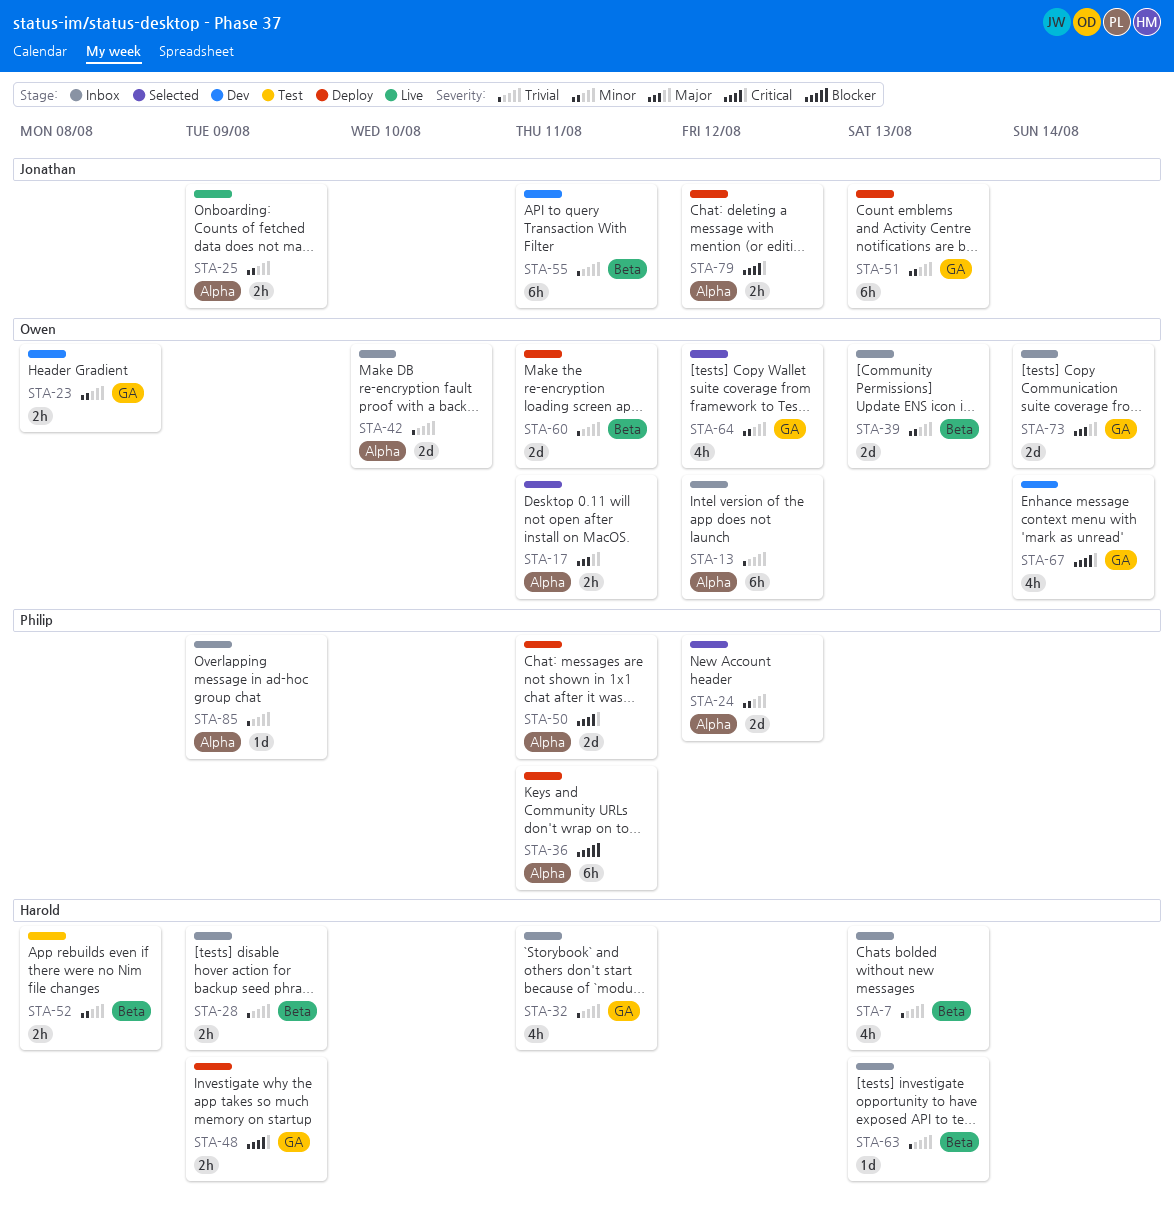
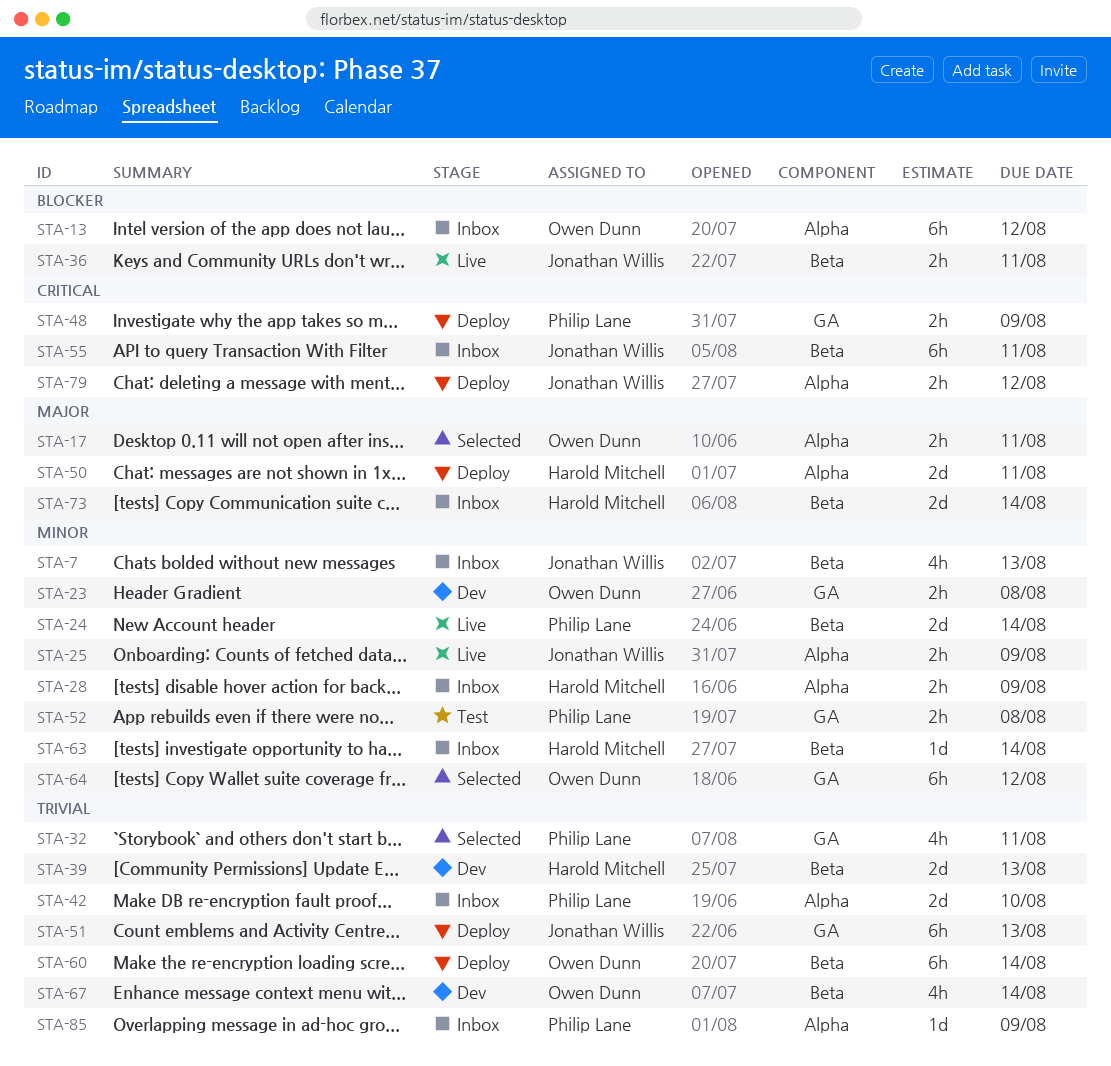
STA-7, owner: Harold Mitchell -> Jonathan Willis
STA-7, priority: Trivial -> Minor
STA-13, priority: Trivial -> Blocker
STA-24, status: Selected -> Live
STA-24, label: Alpha -> Beta
STA-24, due: Aug 12 -> Aug 14
STA-28, priority: Trivial -> Minor
STA-28, label: Beta -> Alpha
STA-32, status: Inbox -> Selected
STA-32, owner: Harold Mitchell -> Philip Lane
STA-36, status: Deploy -> Live
STA-36, owner: Philip Lane -> Jonathan Willis
STA-36, label: Alpha -> Beta
STA-36, estimate: 6h -> 2h
STA-39, status: Inbox -> Dev
STA-39, owner: Owen Dunn -> Harold Mitchell
STA-39, priority: Minor -> Trivial
STA-42, owner: Owen Dunn -> Philip Lane
STA-48, owner: Harold Mitchell -> Philip Lane
STA-50, owner: Philip Lane -> Harold Mitchell
STA-50, priority: Critical -> Major
STA-51, priority: Minor -> Trivial
STA-52, owner: Harold Mitchell -> Philip Lane
STA-52, label: Beta -> GA
STA-55, status: Dev -> Inbox
STA-55, priority: Trivial -> Critical
STA-60, estimate: 2d -> 6h
STA-60, due: Aug 11 -> Aug 14
STA-63, priority: Trivial -> Minor
STA-63, due: Aug 13 -> Aug 14
STA-64, estimate: 4h -> 6h
STA-67, priority: Critical -> Trivial
STA-67, label: GA -> Beta
STA-73, owner: Owen Dunn -> Harold Mitchell
STA-73, label: GA -> Beta

